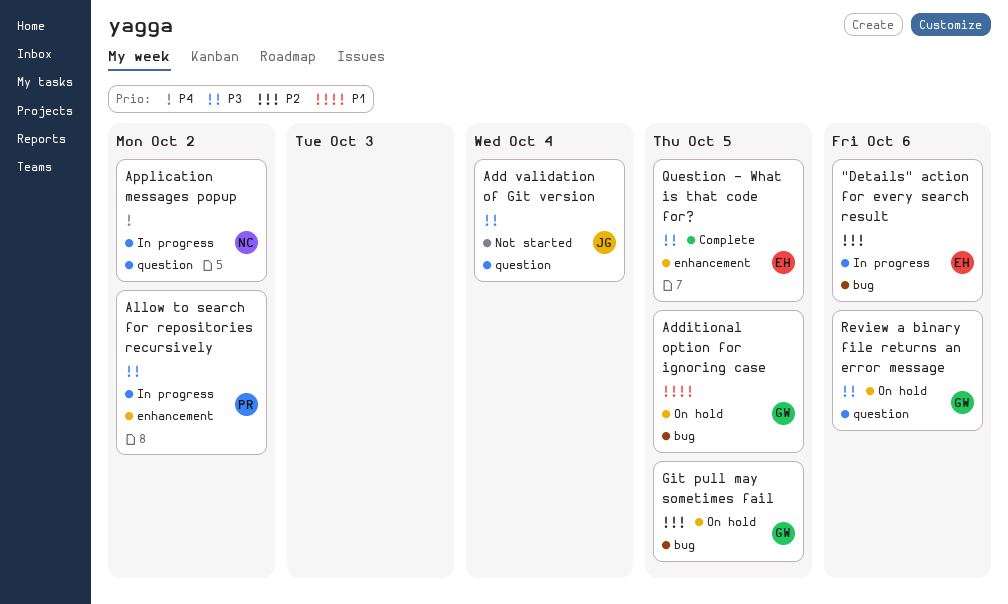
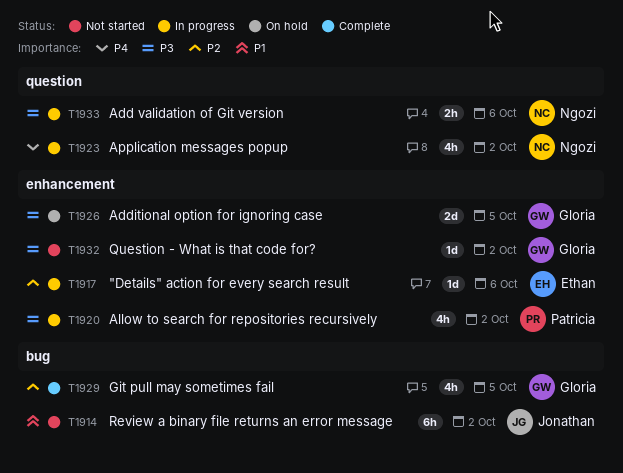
"Details" action for every search result, label: bug -> enhancement
Add validation of Git version, status: Not started -> In progress
Add validation of Git version, owner: Jonathan -> Ngozi
Add validation of Git version, due: Oct 4 -> Oct 6
Additional option for ignoring case, priority: P1 -> P3
Additional option for ignoring case, label: bug -> enhancement
Git pull may sometimes fail, status: On hold -> Complete
Question - What is that code for?, status: Complete -> Not started
Question - What is that code for?, owner: Ethan -> Gloria
Question - What is that code for?, due: Oct 5 -> Oct 2
Review a binary file returns an error message, status: On hold -> Not started
Review a binary file returns an error message, owner: Gloria -> Jonathan
Review a binary file returns an error message, priority: P3 -> P1
Review a binary file returns an error message, label: question -> bug
Review a binary file returns an error message, due: Oct 6 -> Oct 2

